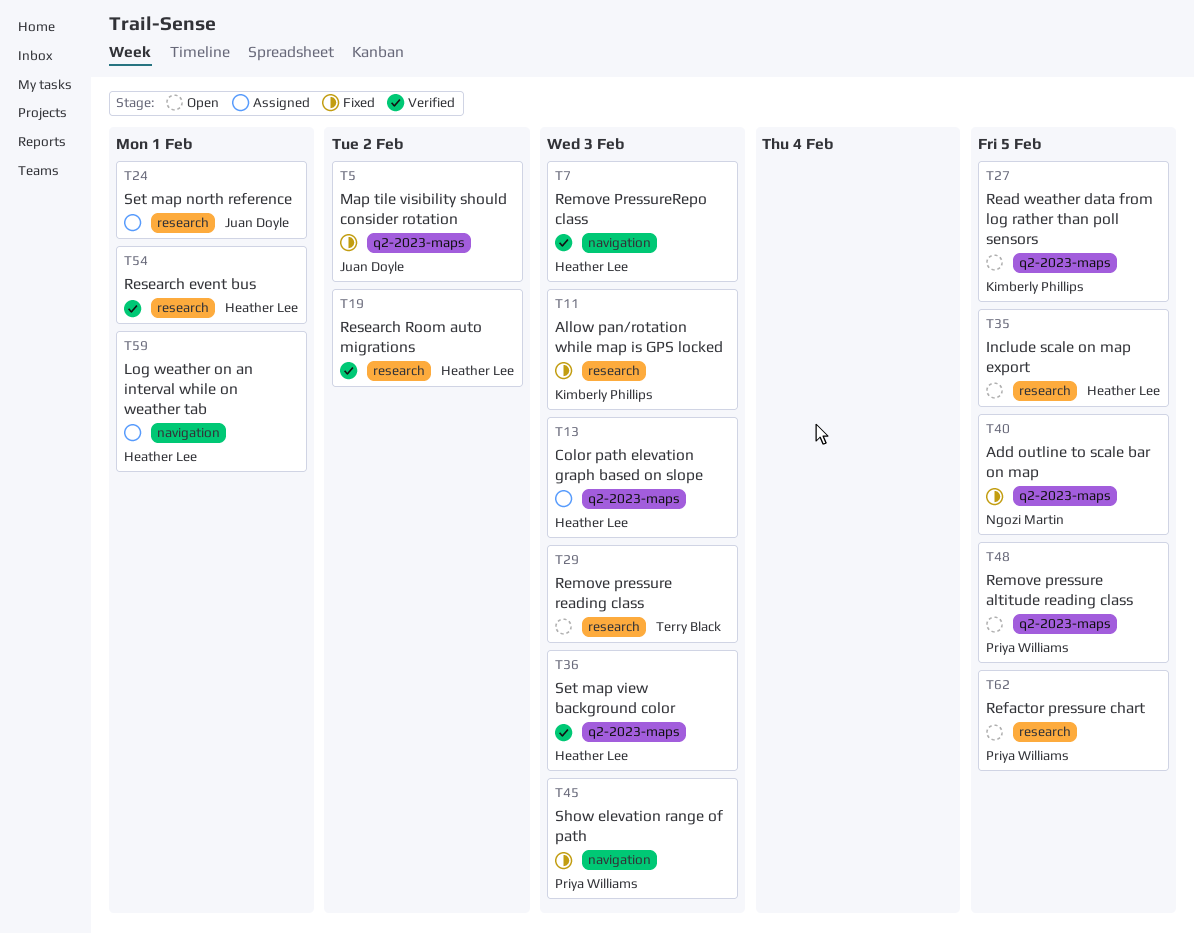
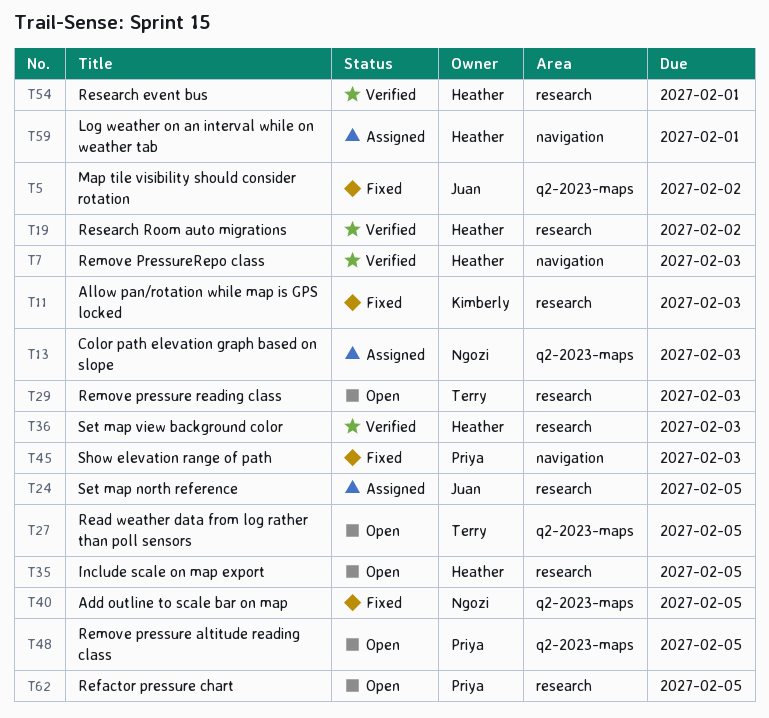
T13, owner: Heather Lee -> Ngozi Martin
T24, due: Feb 1 -> Feb 5
T27, owner: Kimberly Phillips -> Terry Black
T36, label: q2-2023-maps -> research

